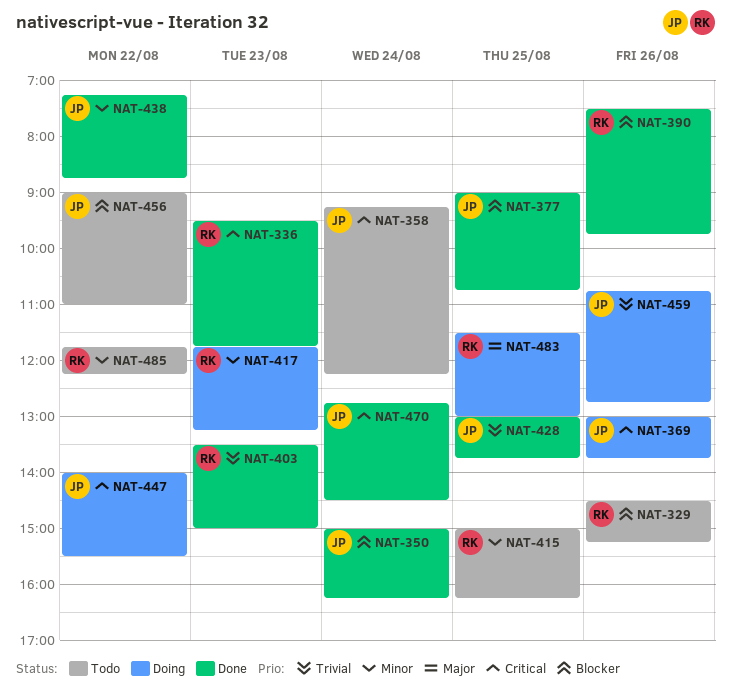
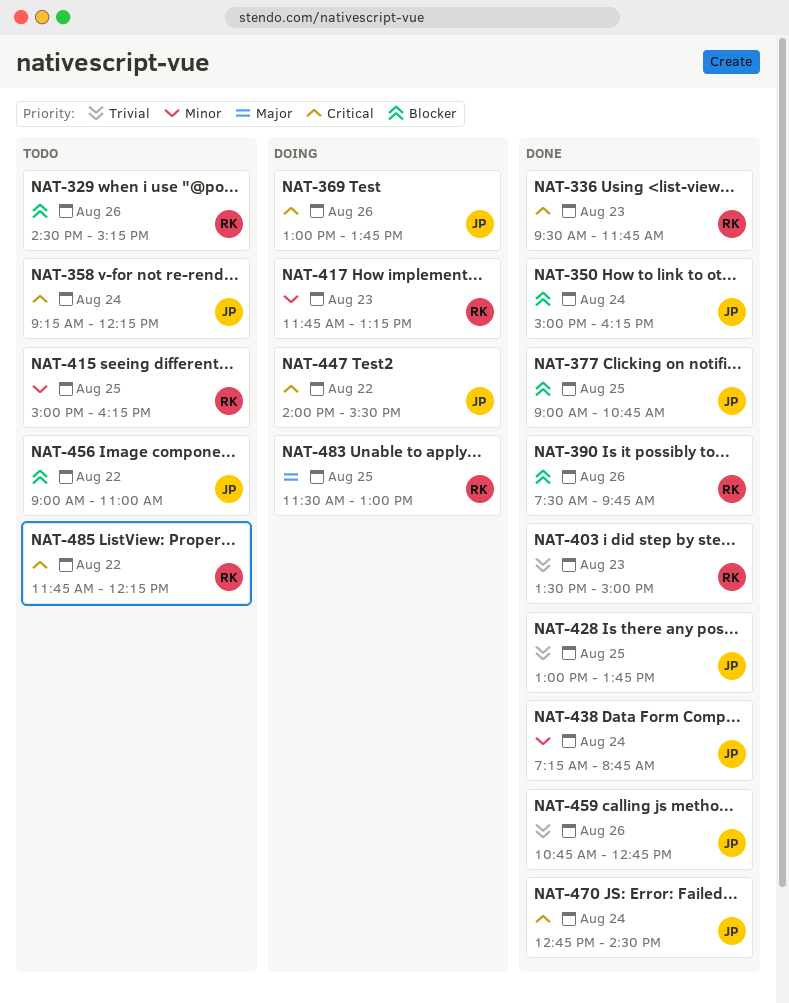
NAT-438, day: Aug 22 -> Aug 24
NAT-459, status: Doing -> Done
NAT-485, priority: Minor -> Critical

